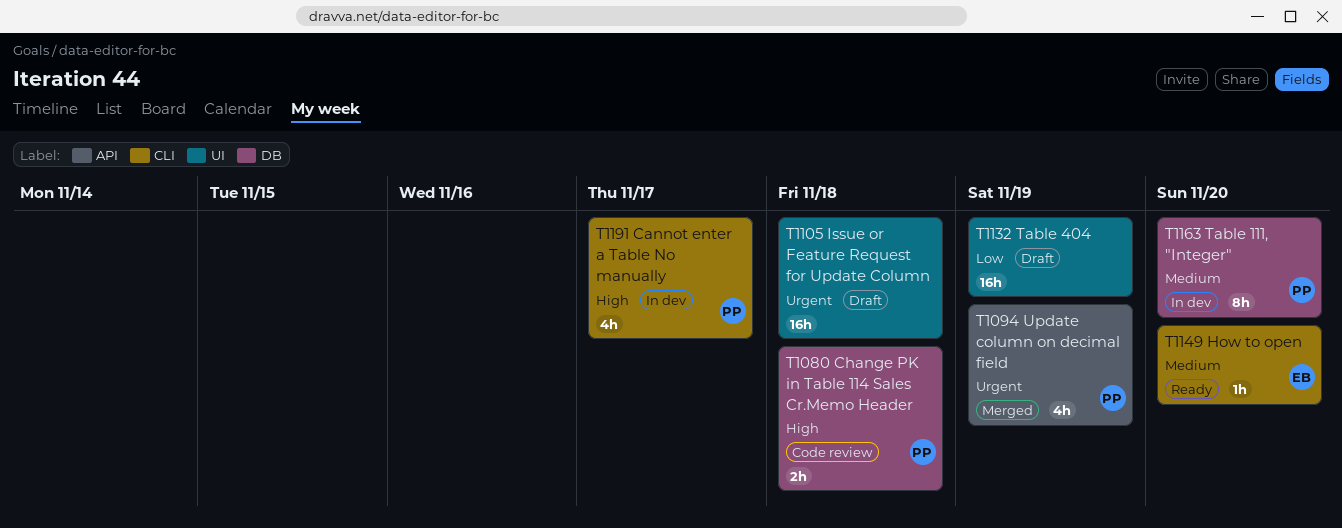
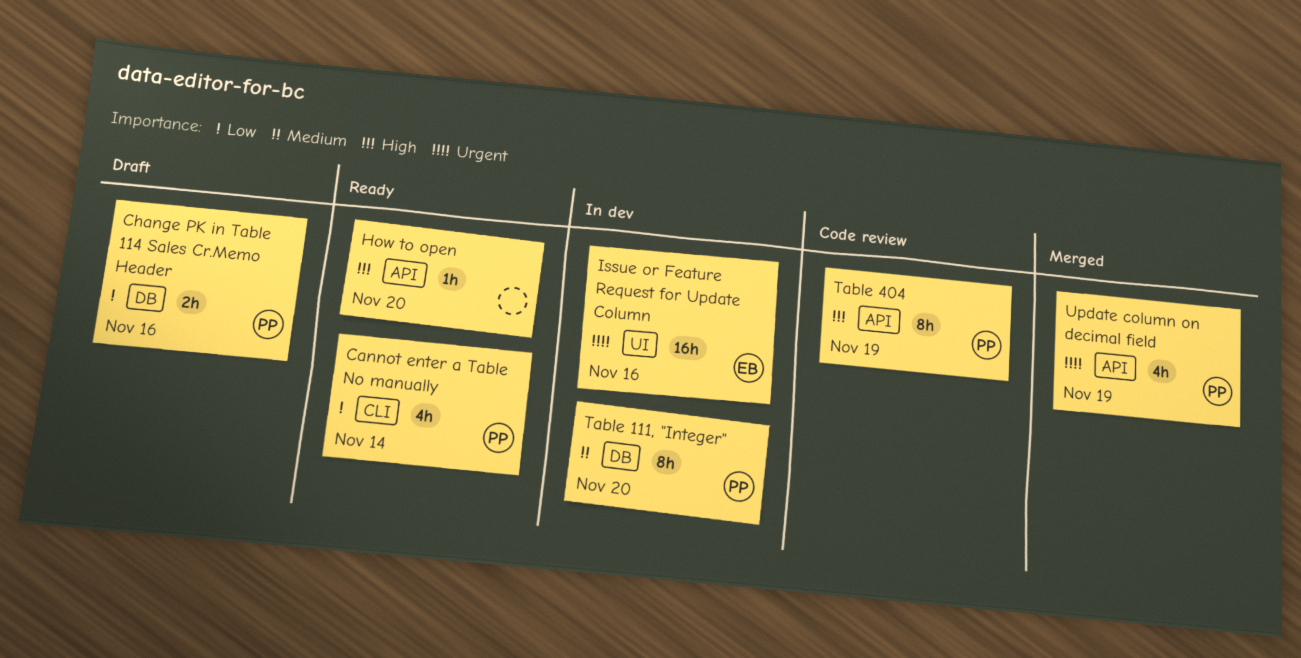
Cannot enter a Table No manually, status: In dev -> Ready
Cannot enter a Table No manually, priority: High -> Low
Cannot enter a Table No manually, due: Nov 17 -> Nov 14
Change PK in Table 114 Sales Cr.Memo Header, status: Code review -> Draft
Change PK in Table 114 Sales Cr.Memo Header, priority: High -> Low
Change PK in Table 114 Sales Cr.Memo Header, due: Nov 18 -> Nov 16
How to open, owner: EB -> none
How to open, priority: Medium -> High
How to open, label: CLI -> API
Issue or Feature Request for Update Column, status: Draft -> In dev
Issue or Feature Request for Update Column, owner: none -> EB
Issue or Feature Request for Update Column, due: Nov 18 -> Nov 16
Table 404, status: Draft -> Code review
Table 404, owner: none -> PP
Table 404, priority: Low -> High
Table 404, label: UI -> API
Table 404, estimate: 16h -> 8h

